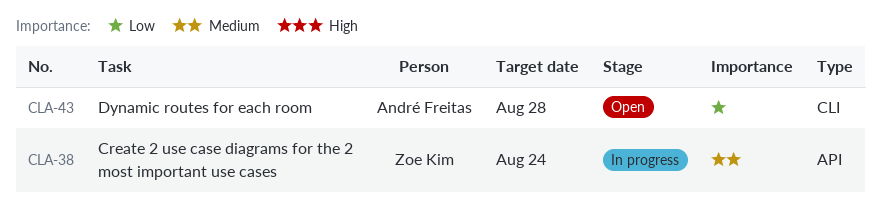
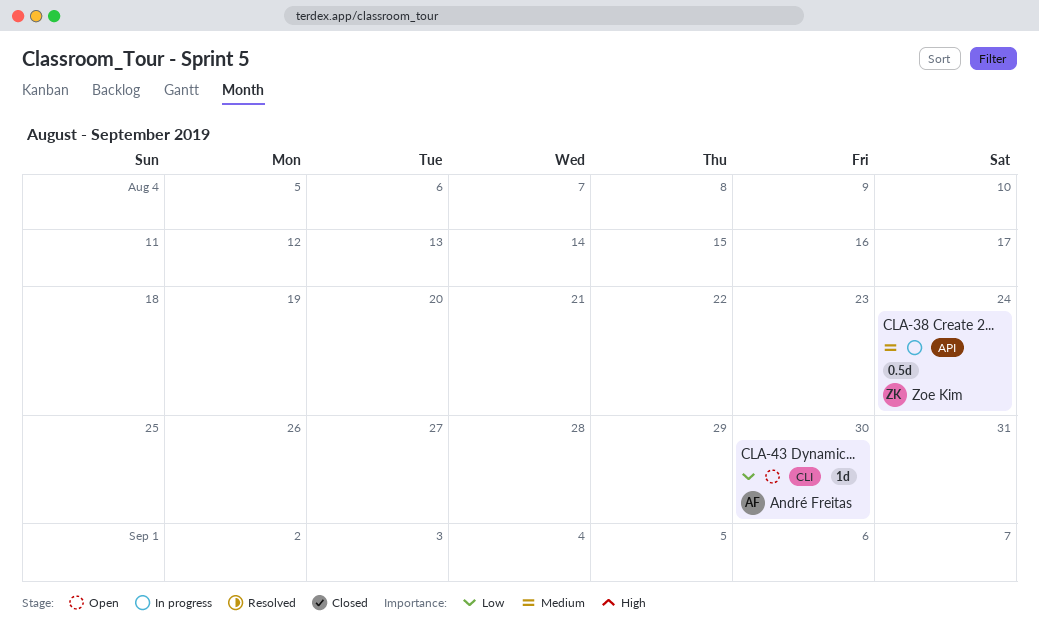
CLA-43, due: Aug 28 -> Aug 30

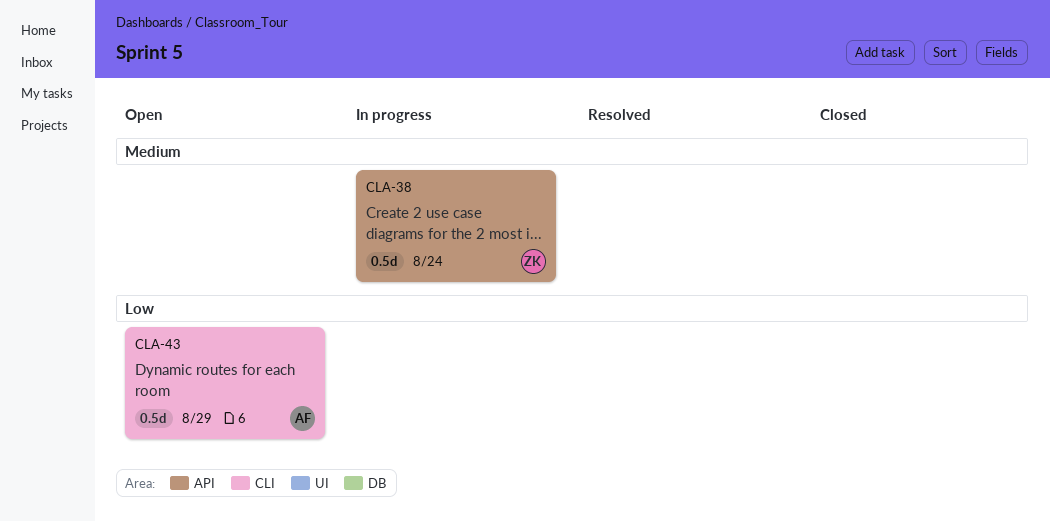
CLA-43, estimate: 1d -> 0.5d
CLA-43, due: Aug 30 -> Aug 29

